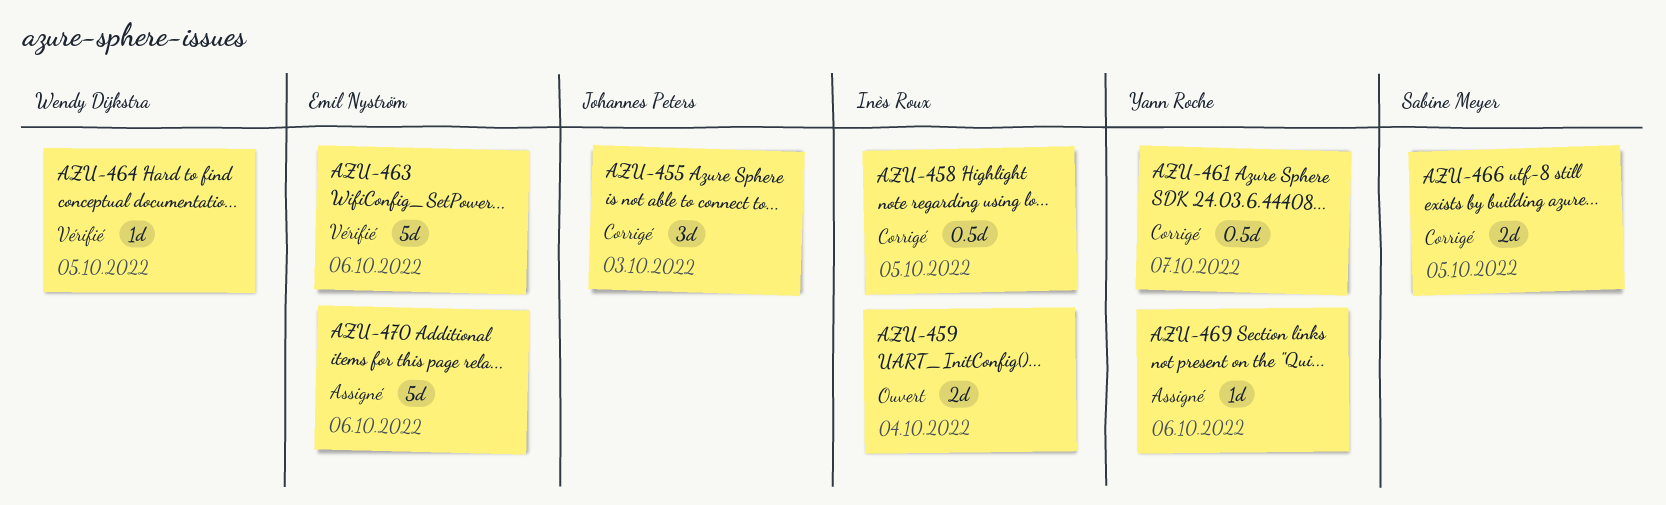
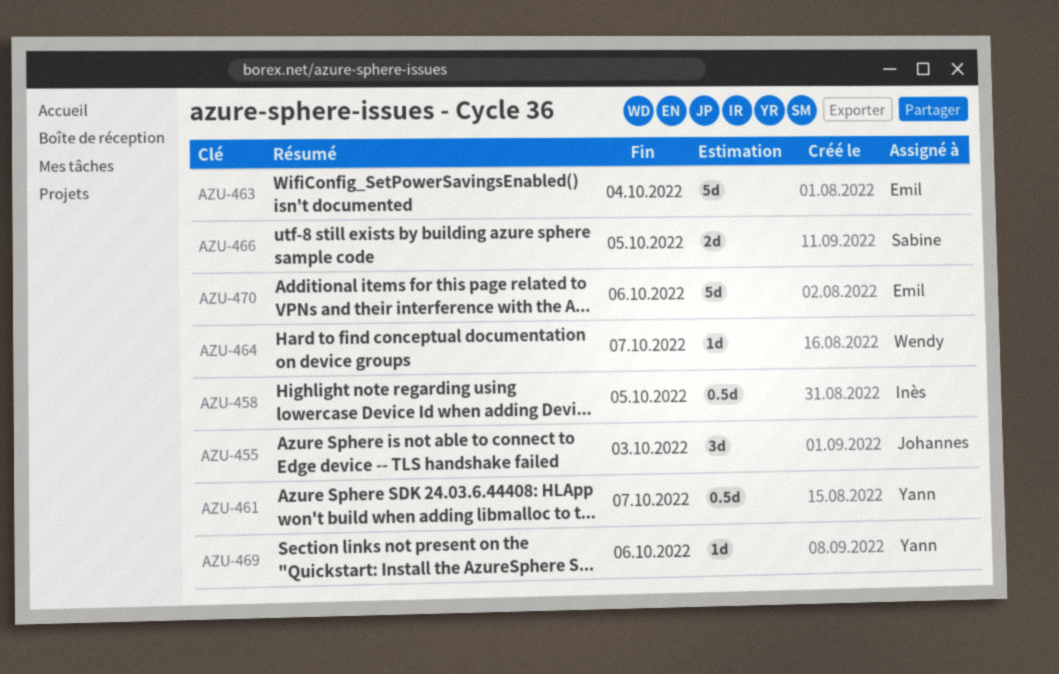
AZU-459: present -> none
AZU-463, due: Oct 6 -> Oct 4
AZU-464, due: Oct 5 -> Oct 7

